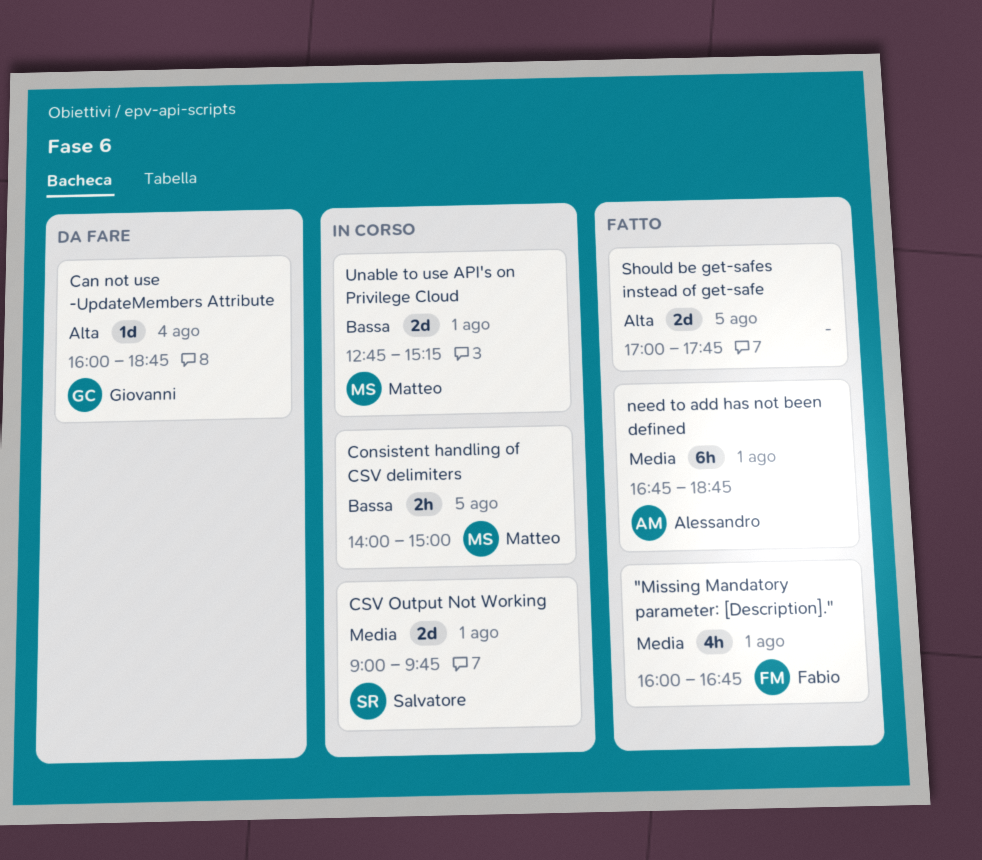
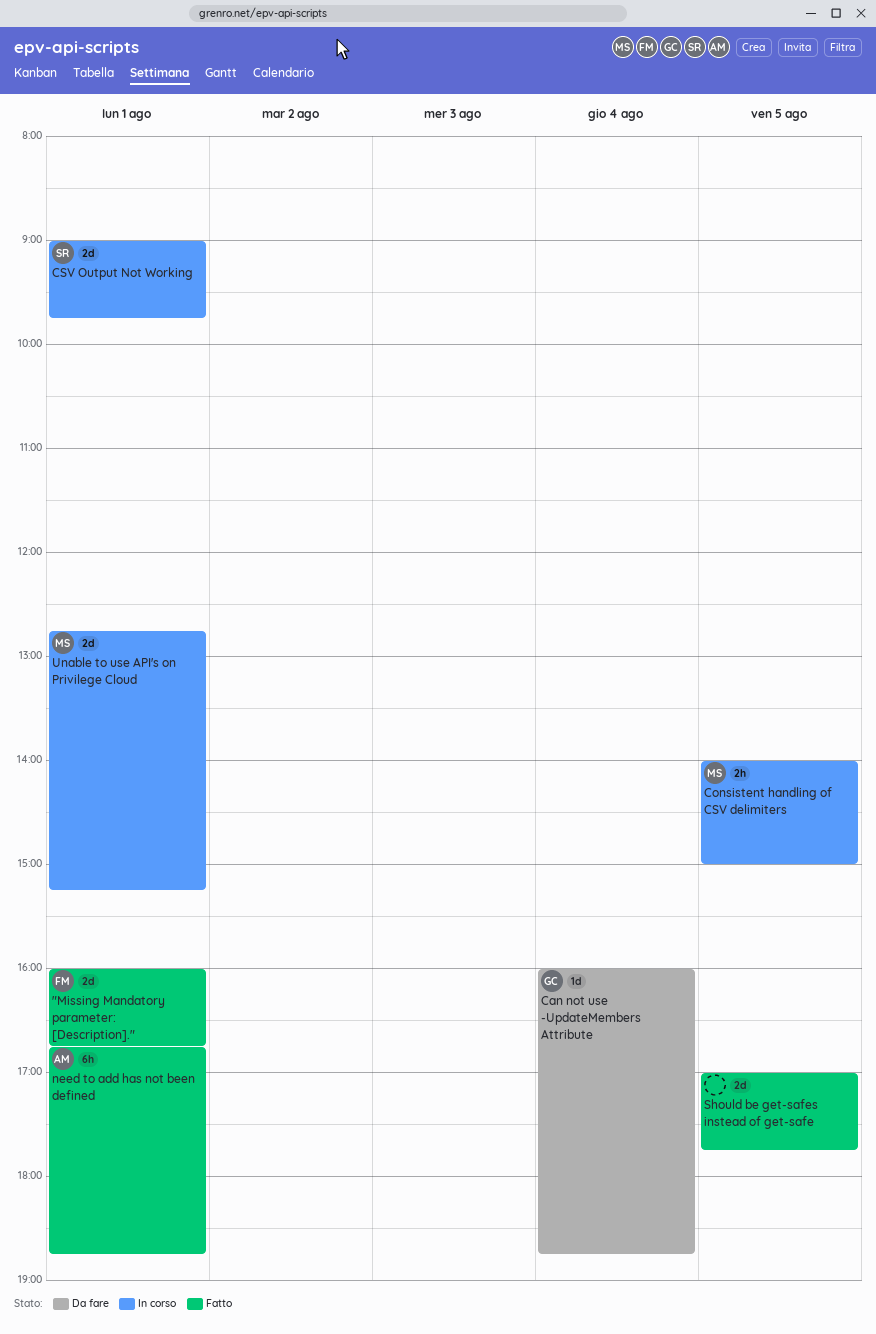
"Missing Mandatory parameter: [Description].", estimate: 4h -> 2d

